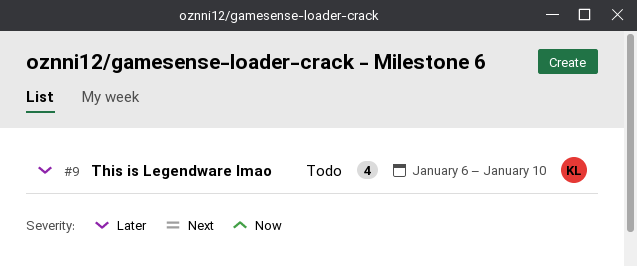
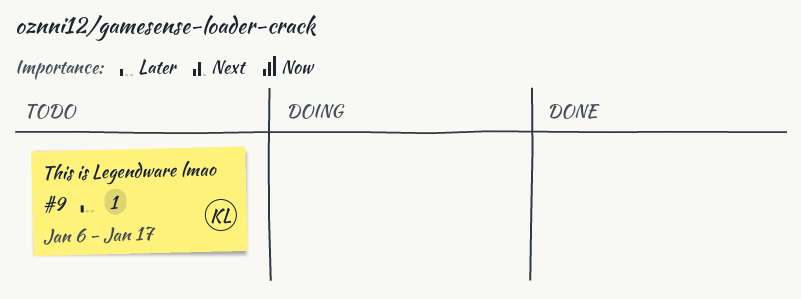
#9, estimate: 4 -> 1
#9, due: Jan 10 -> Jan 17

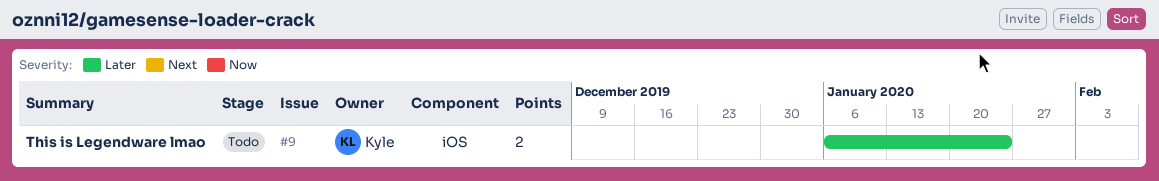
#9, estimate: 1 -> 2
#9, due: Jan 17 -> Jan 24

